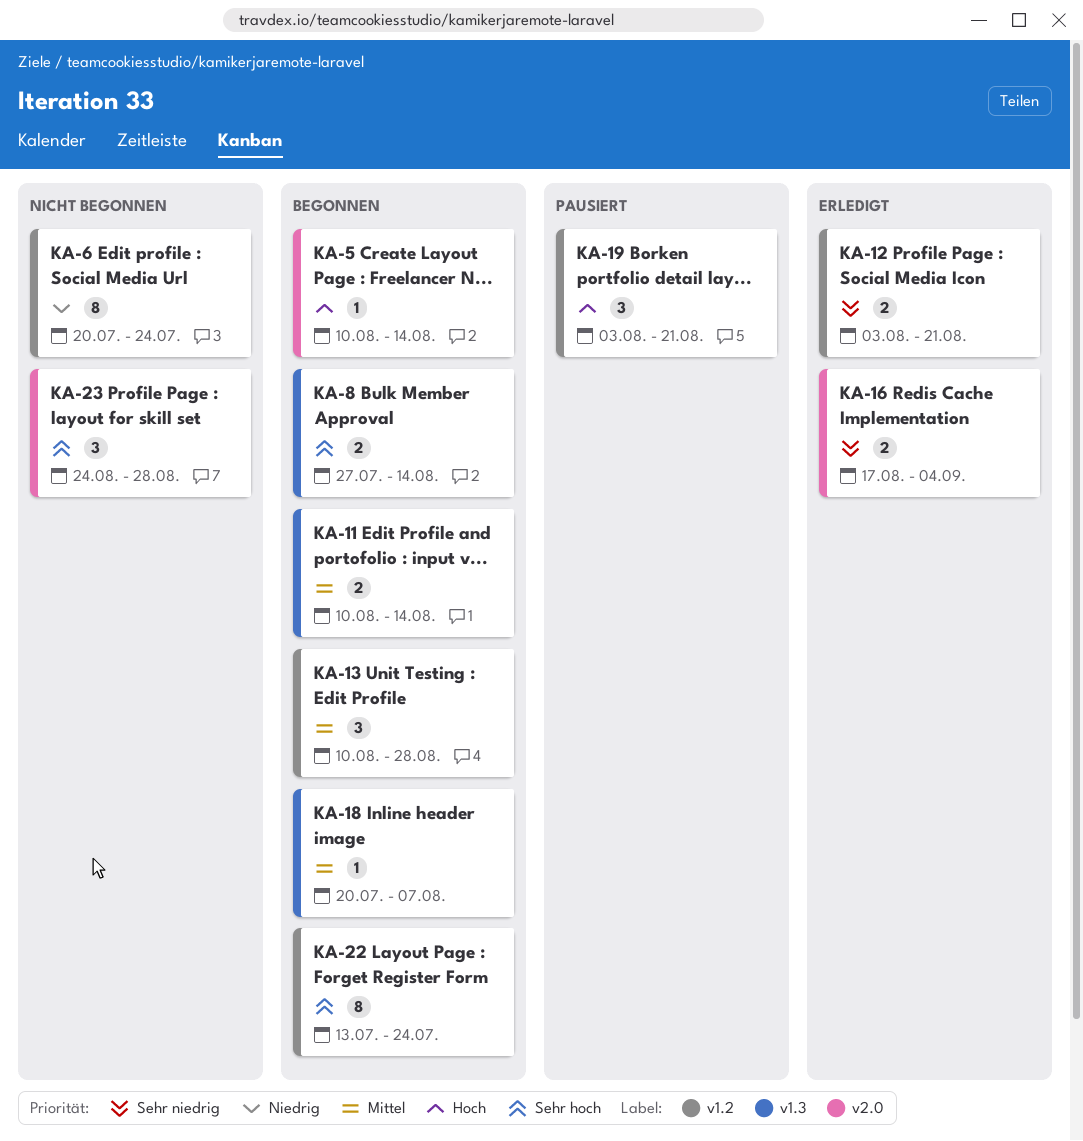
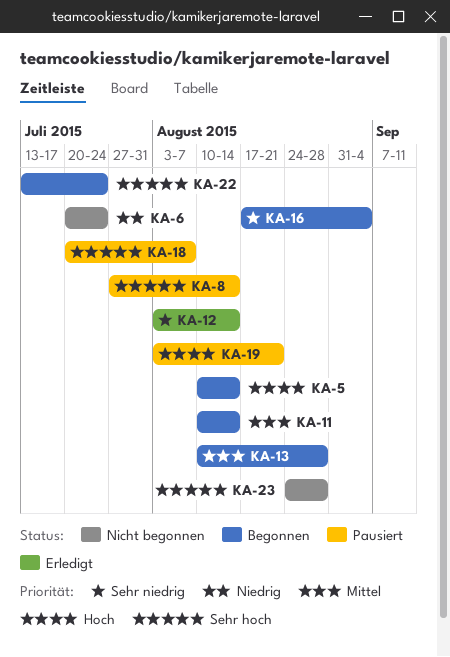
KA-8, status: Begonnen -> Pausiert
KA-12, due: Aug 21 -> Aug 14
KA-16, status: Erledigt -> Begonnen
KA-18, status: Begonnen -> Pausiert
KA-18, priority: Mittel -> Sehr hoch

